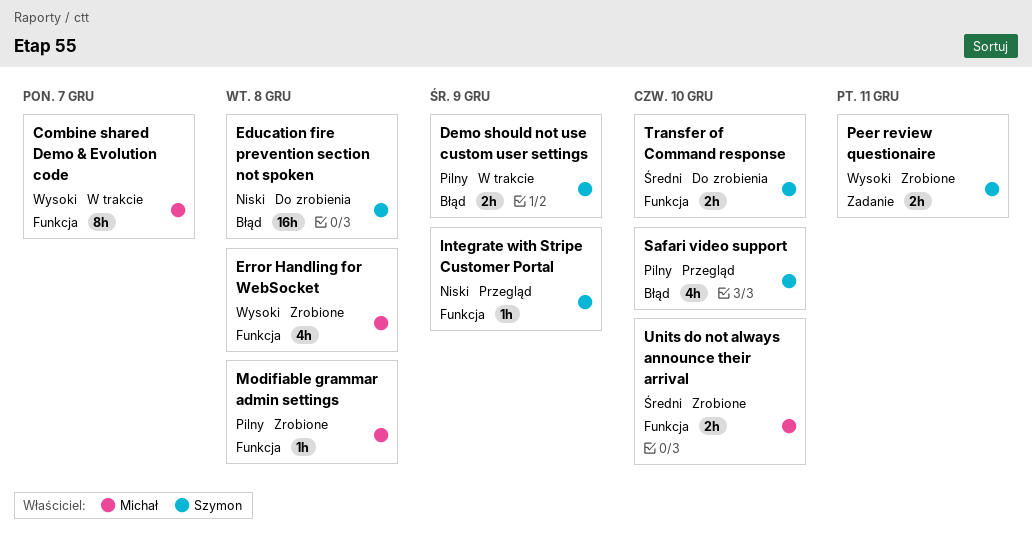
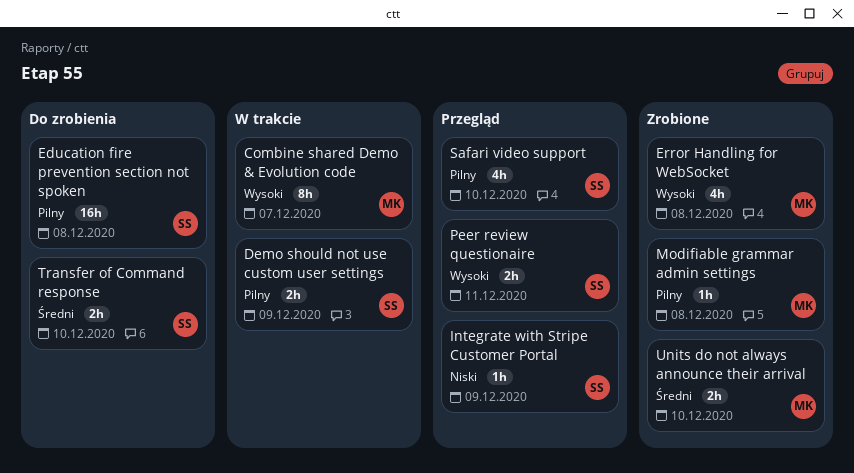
Education fire prevention section not spoken, priority: Niski -> Pilny
Peer review questionaire, status: Zrobione -> Przegląd

